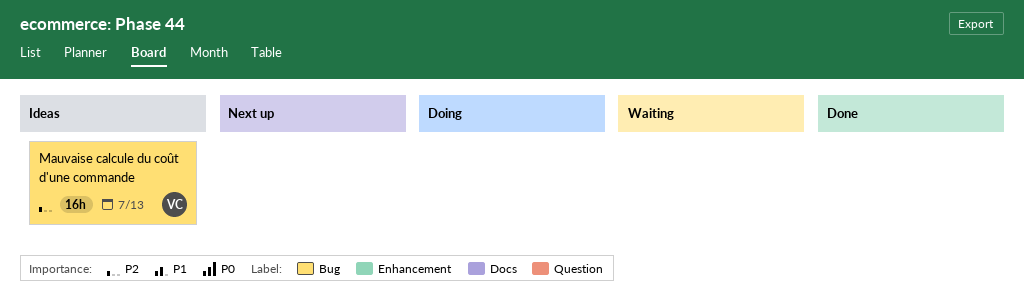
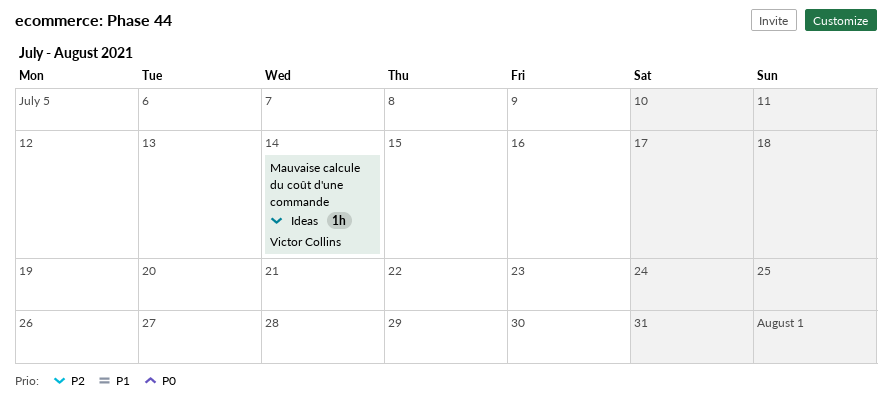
Mauvaise calcule du coût d'une commande, estimate: 16h -> 1h
Mauvaise calcule du coût d'une commande, due: Jul 13 -> Jul 14

